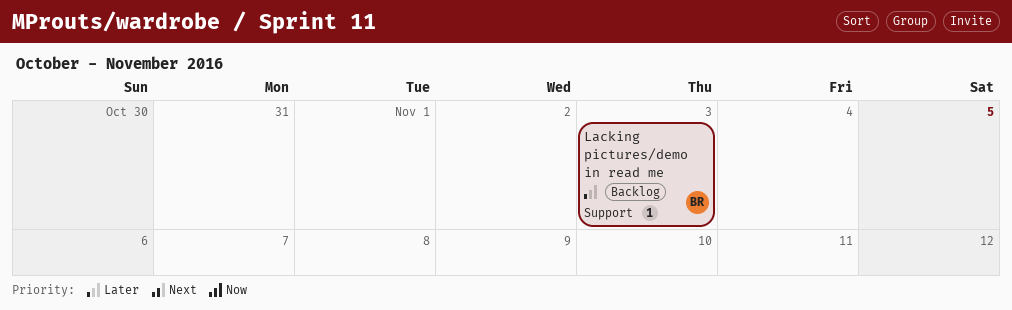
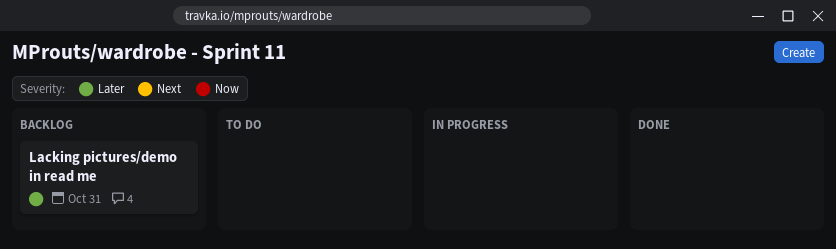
Lacking pictures/demo in read me, due: Nov 3 -> Oct 31

